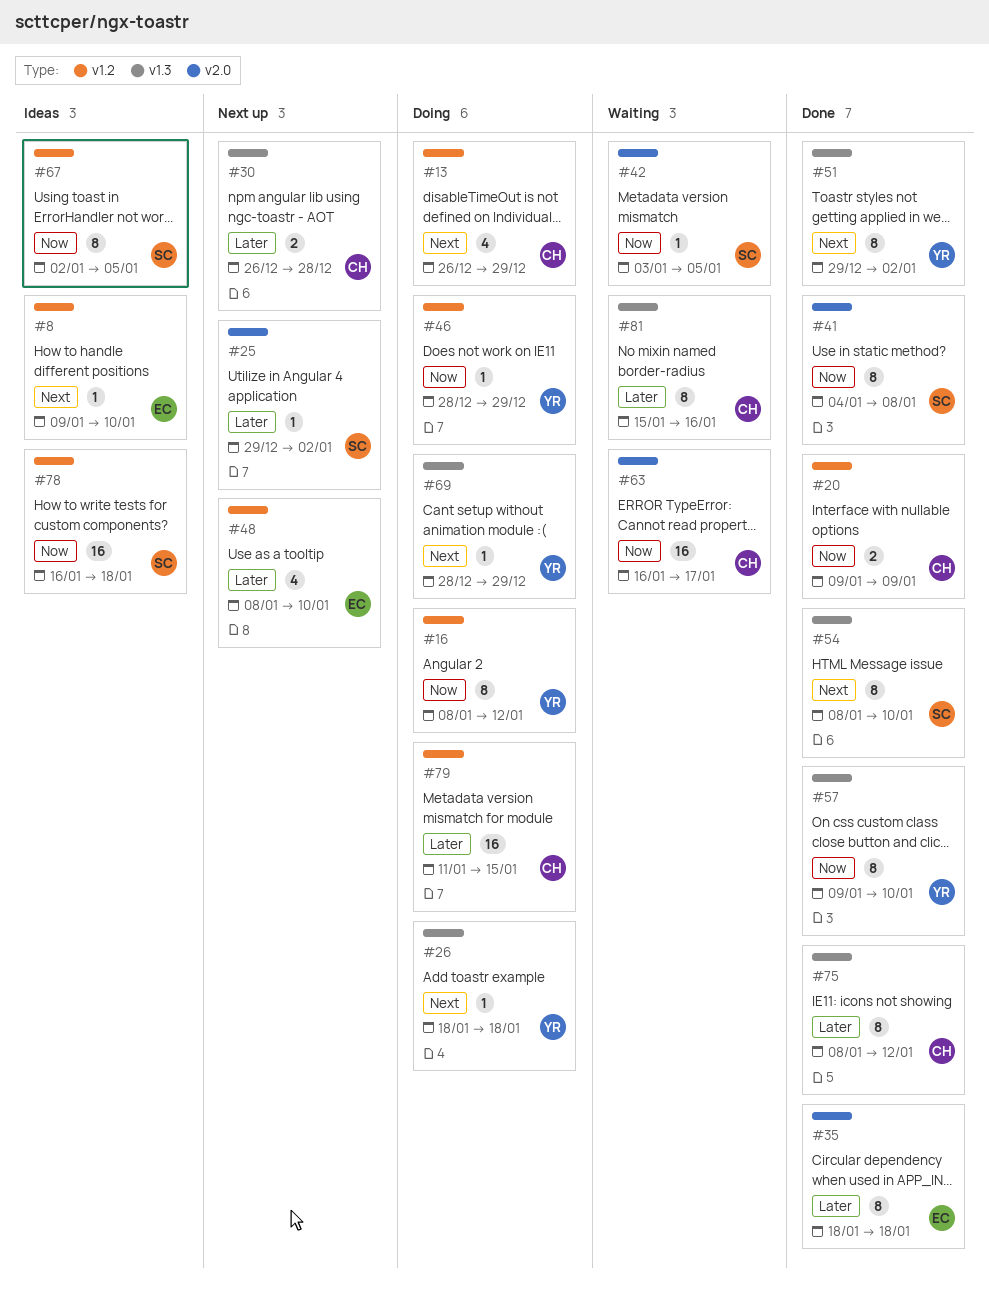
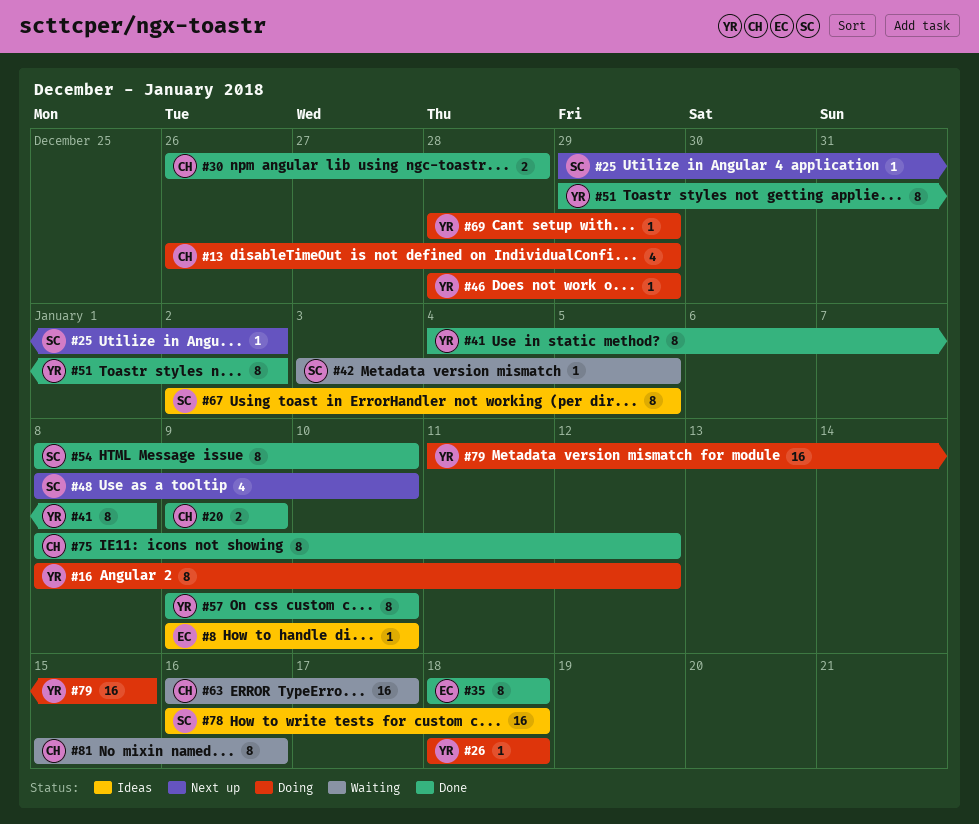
#30, status: Next up -> Done
#41, owner: SC -> YR
#48, owner: EC -> SC
#79, owner: CH -> YR

